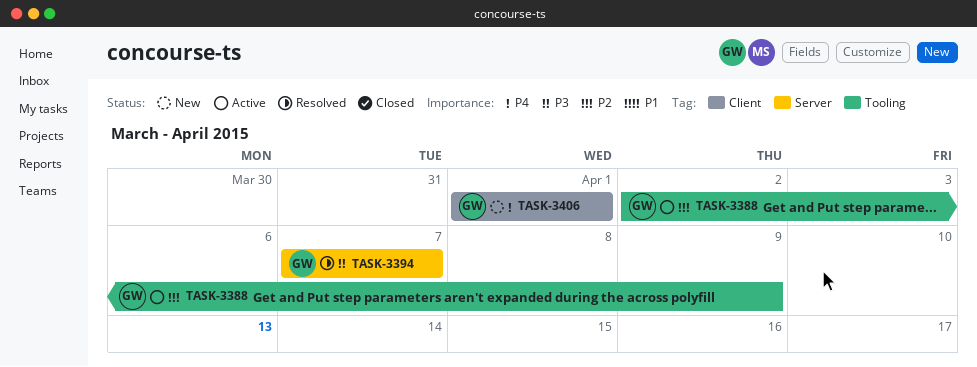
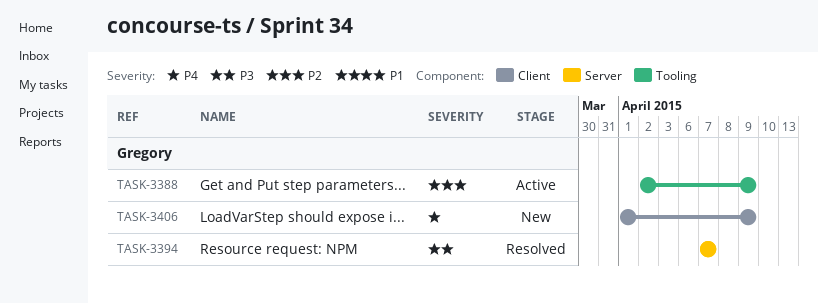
TASK-3406, due: Apr 1 -> Apr 9

